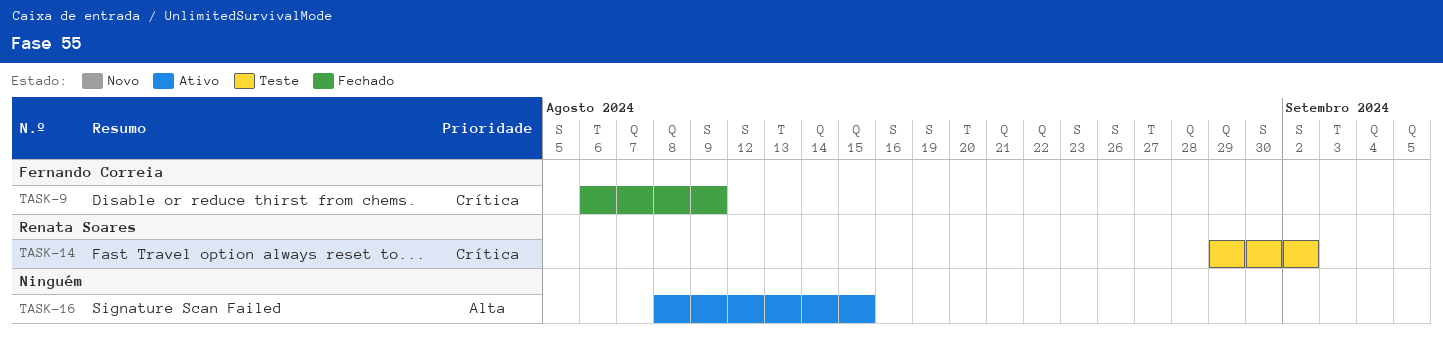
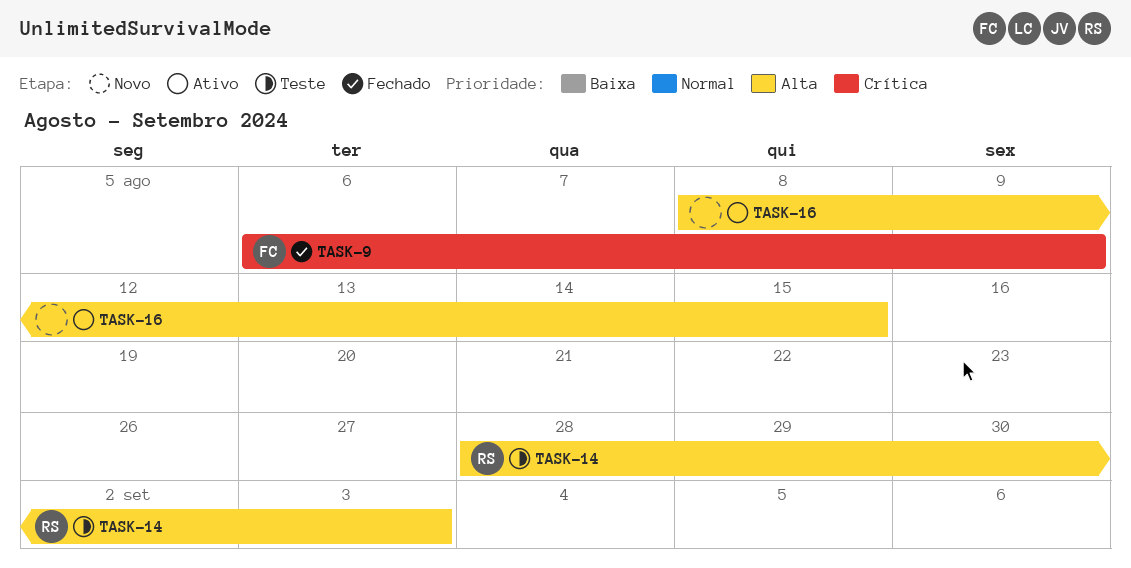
TASK-14, priority: Crítica -> Alta
TASK-14, start: Aug 29 -> Aug 28
TASK-14, due: Sep 2 -> Sep 3

